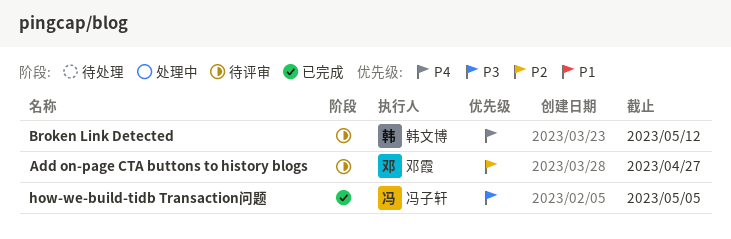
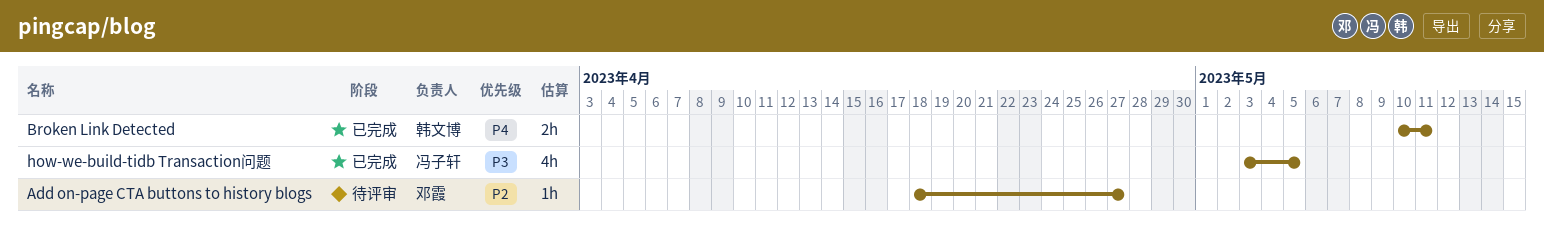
Broken Link Detected, status: 待评审 -> 已完成
Broken Link Detected, due: May 12 -> May 11

